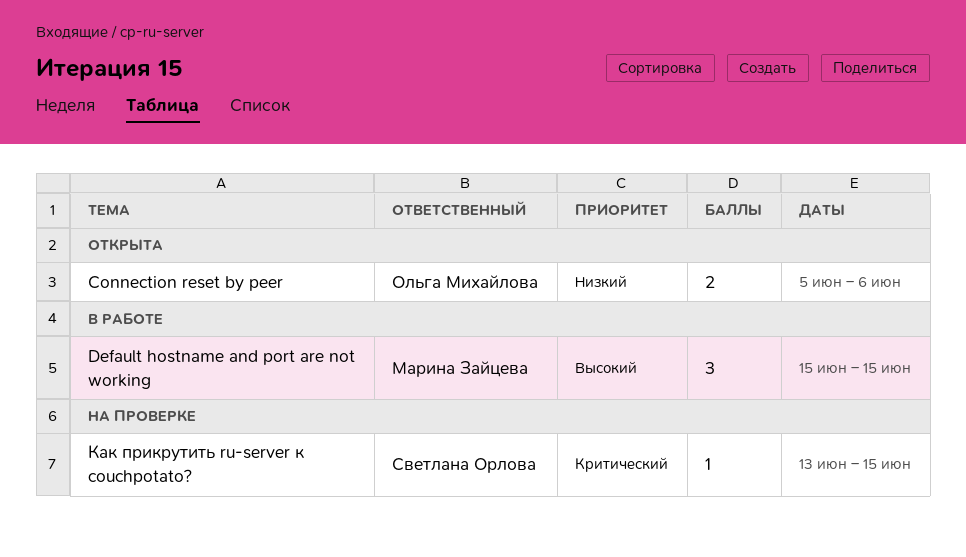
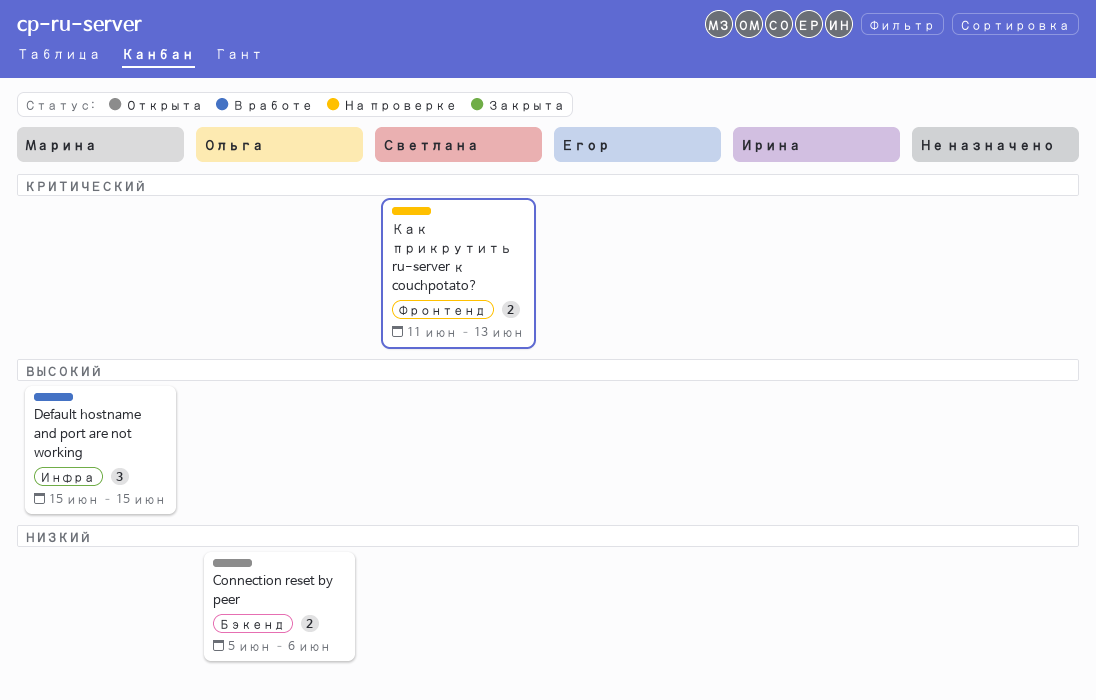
Как прикрутить ru-server к couchpotato?, estimate: 1 -> 2
Как прикрутить ru-server к couchpotato?, start: Jun 13 -> Jun 11
Как прикрутить ru-server к couchpotato?, due: Jun 15 -> Jun 13

